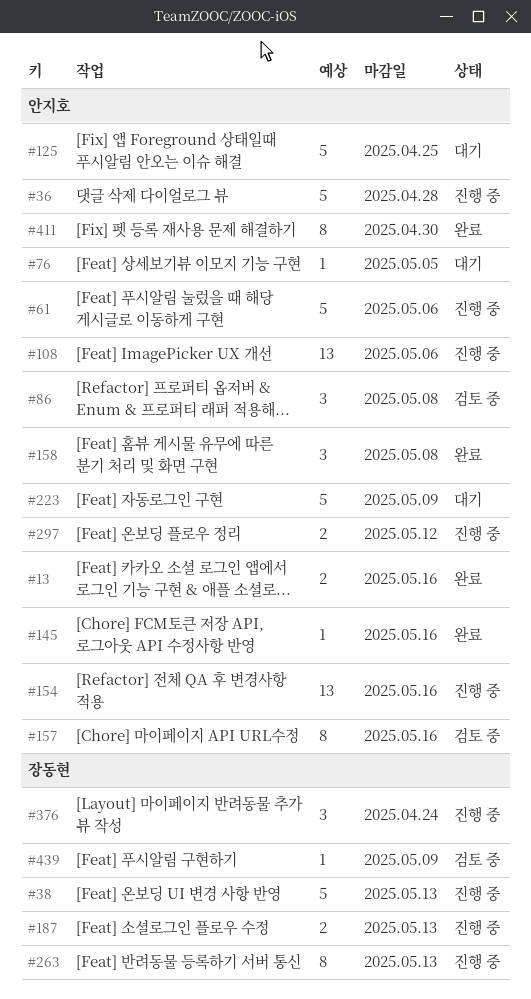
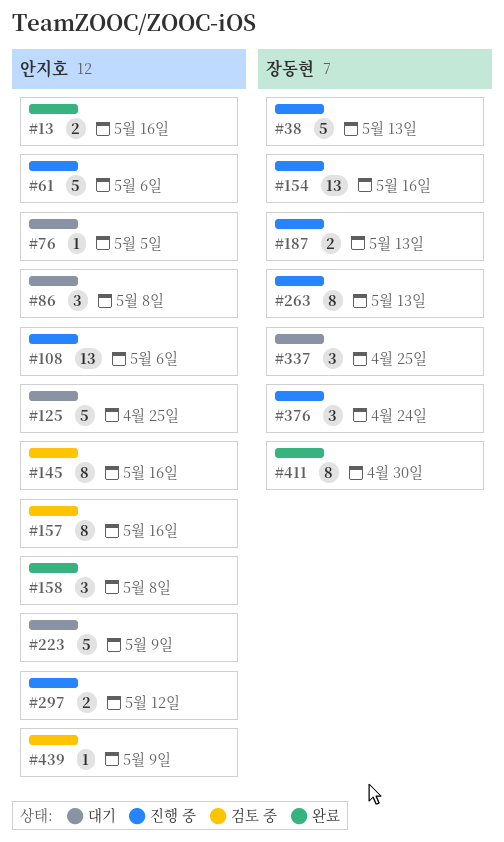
#36: present -> none
#86, status: 검토 중 -> 대기
#145, status: 완료 -> 검토 중
#145, estimate: 1 -> 8
#154, owner: 안지호 -> 장동현
#337: none -> present
#411, owner: 안지호 -> 장동현
#439, owner: 장동현 -> 안지호

